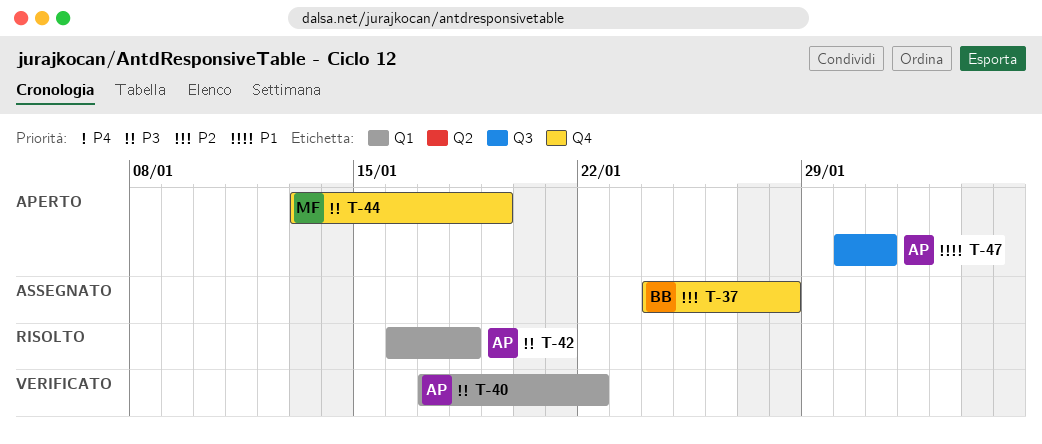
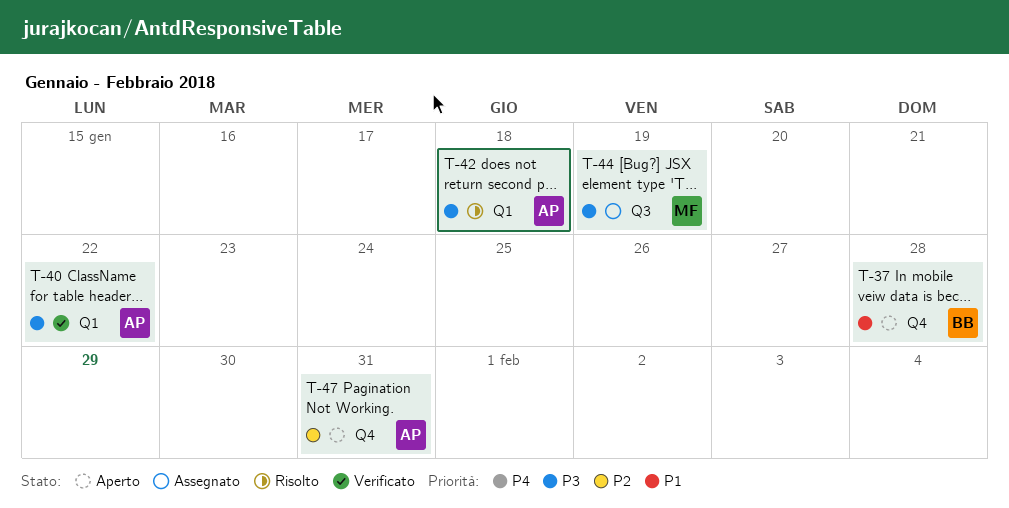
T-37, status: Assegnato -> Aperto
T-37, priority: P2 -> P1
T-44, status: Aperto -> Assegnato
T-44, label: Q4 -> Q3
T-47, priority: P1 -> P2
T-47, label: Q3 -> Q4

